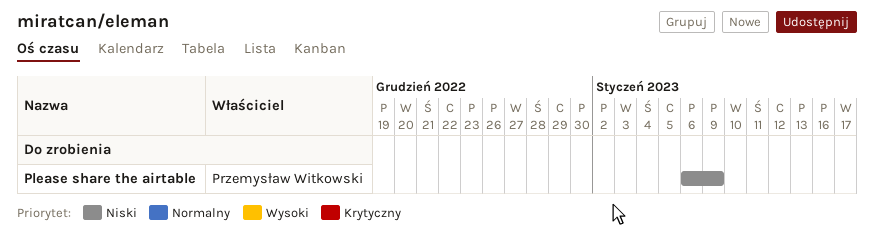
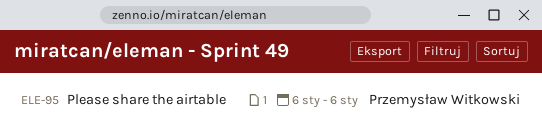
Please share the airtable, due: Jan 9 -> Jan 6

